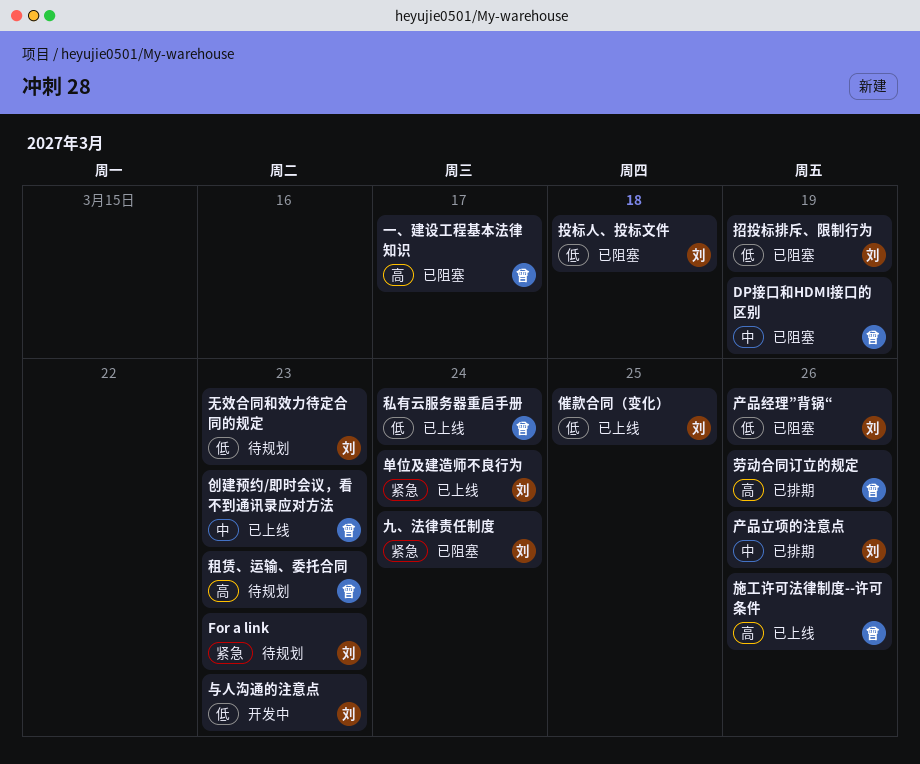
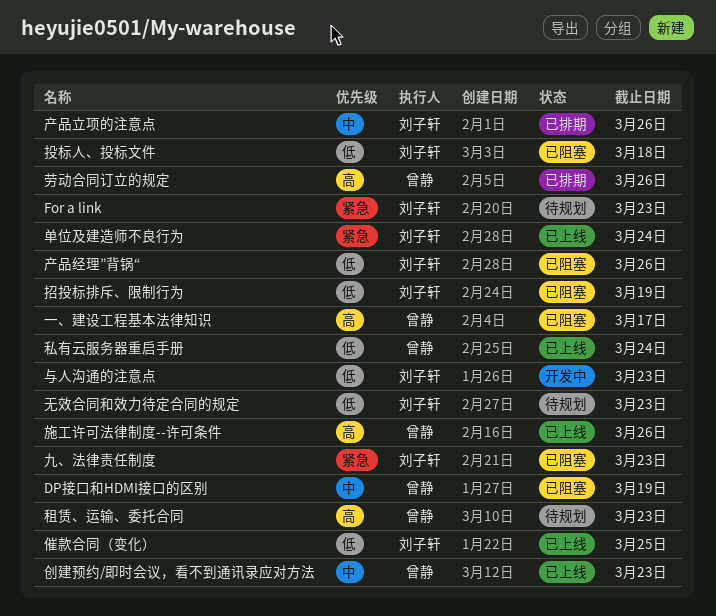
九、法律责任制度, due: Mar 24 -> Mar 23

